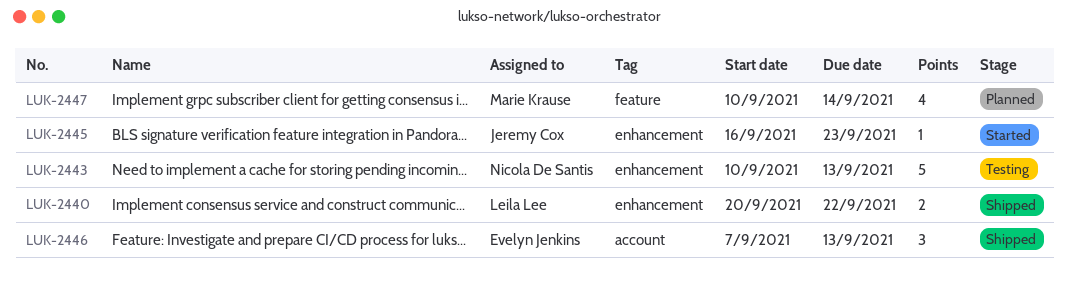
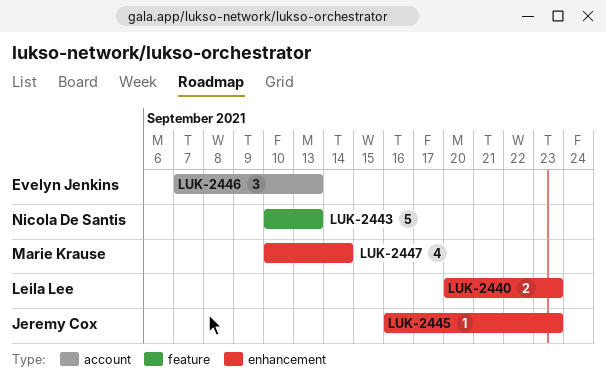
LUK-2440, due: Sep 22 -> Sep 23
LUK-2443, label: enhancement -> feature
LUK-2447, label: feature -> enhancement

